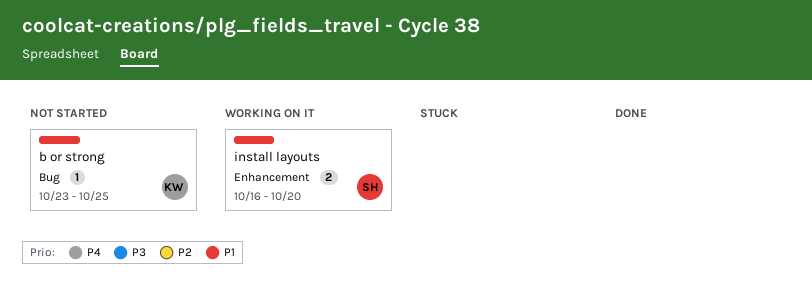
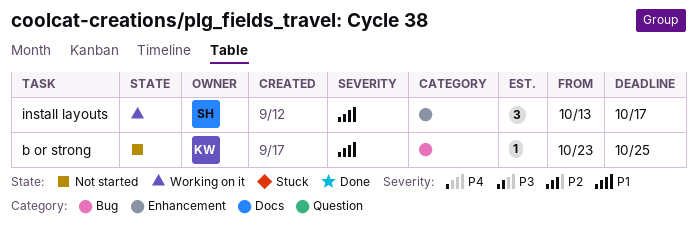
install layouts, estimate: 2 -> 3
install layouts, start: Oct 16 -> Oct 13
install layouts, due: Oct 20 -> Oct 17

